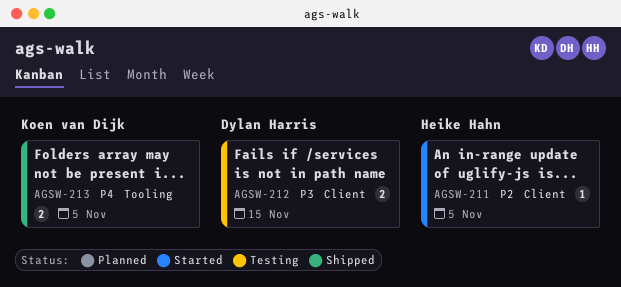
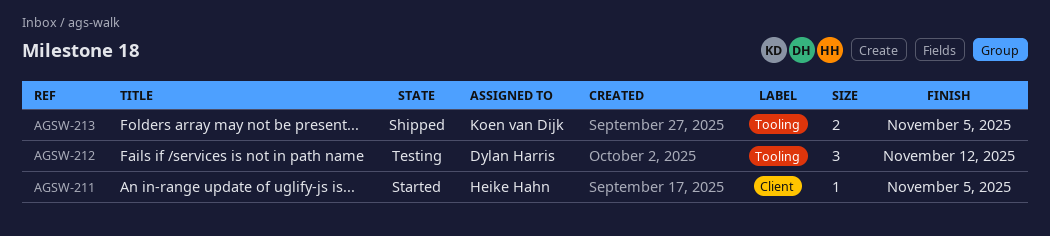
AGSW-212, label: Client -> Tooling
AGSW-212, estimate: 2 -> 3
AGSW-212, due: Nov 15 -> Nov 12

